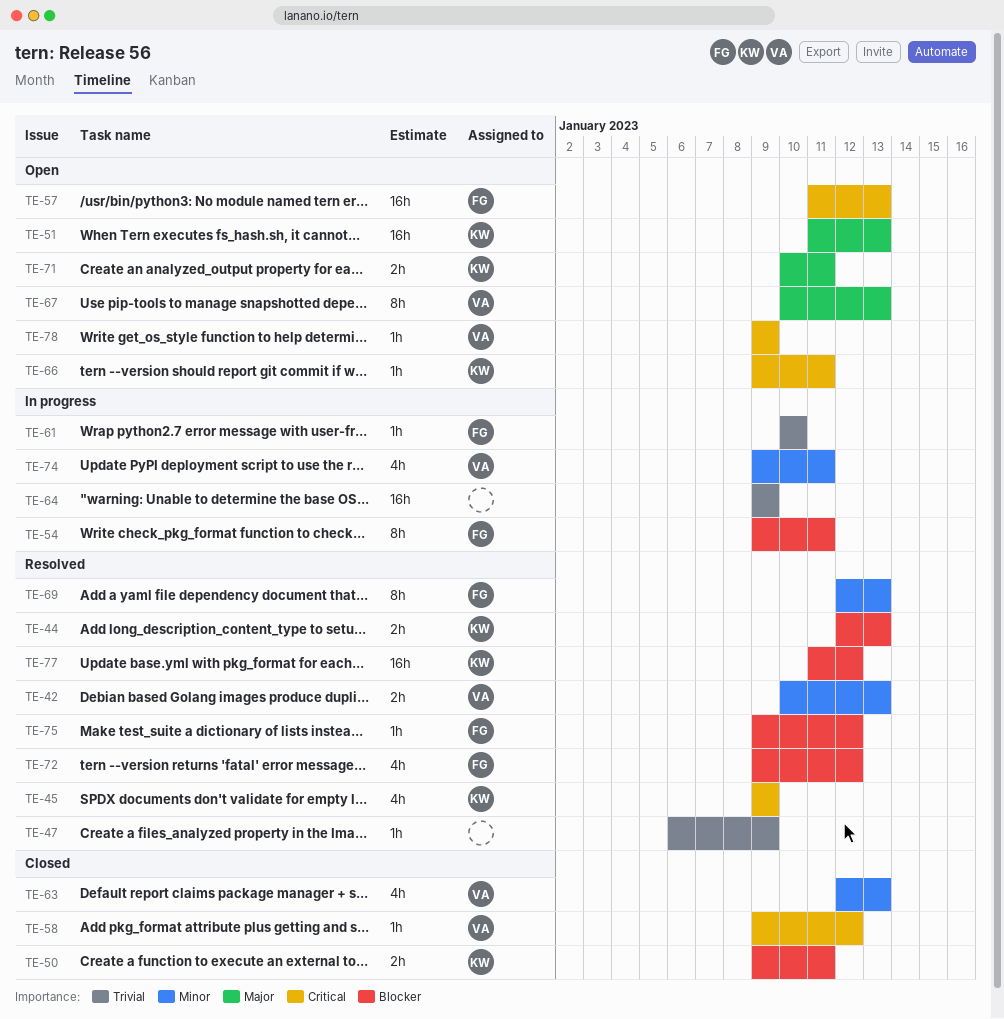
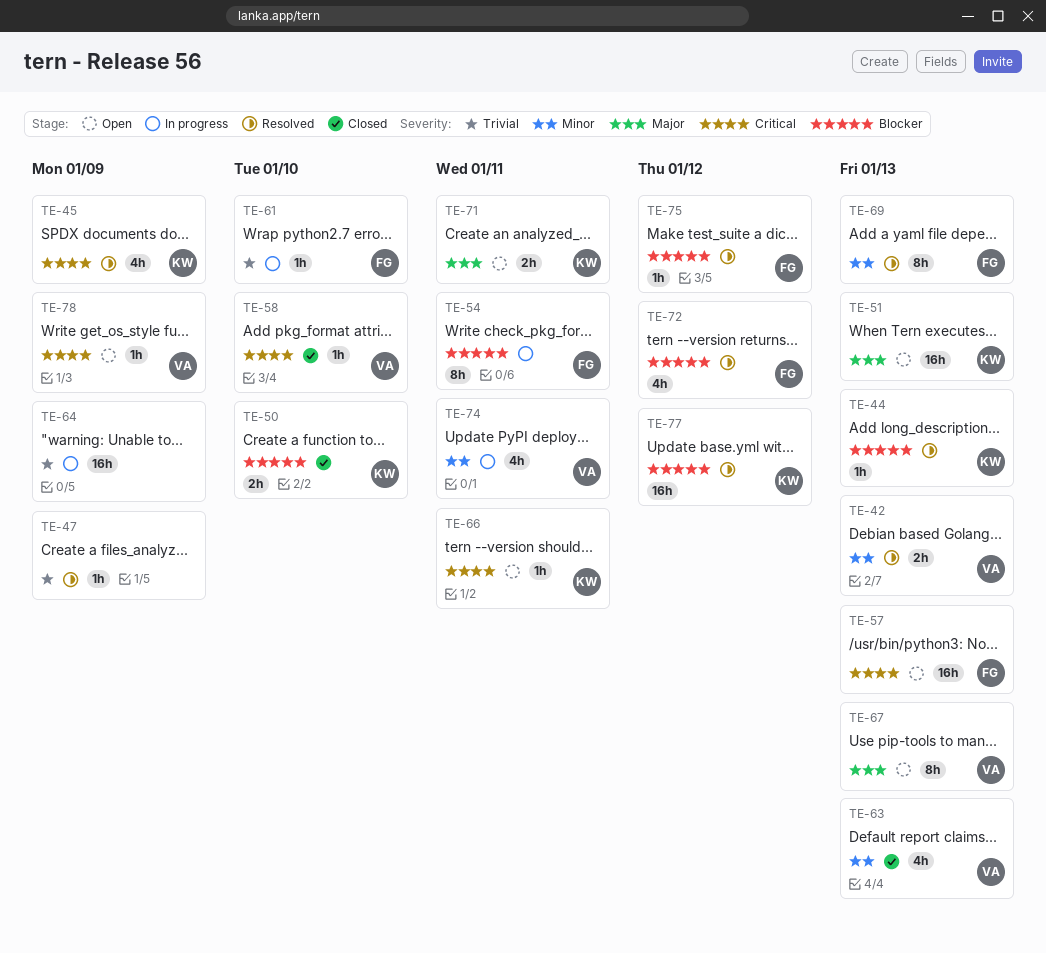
TE-44, estimate: 2h -> 1h
TE-50, due: Jan 11 -> Jan 10
TE-58, due: Jan 12 -> Jan 10

